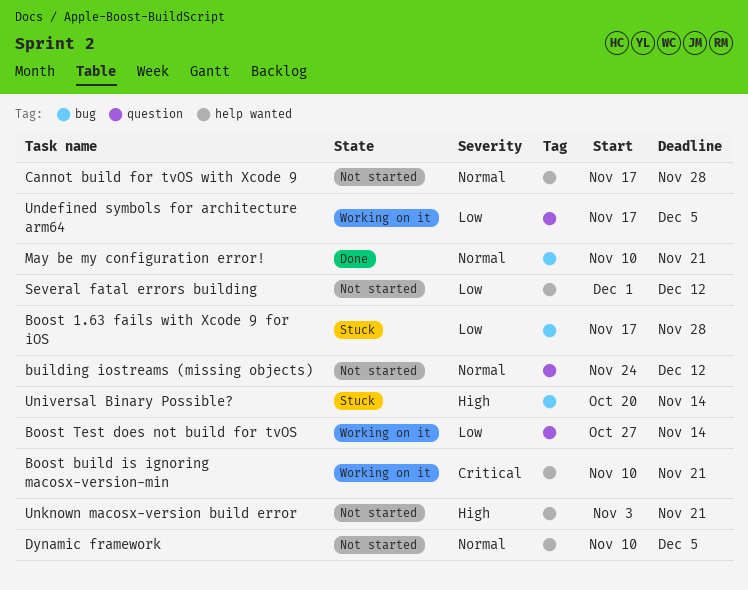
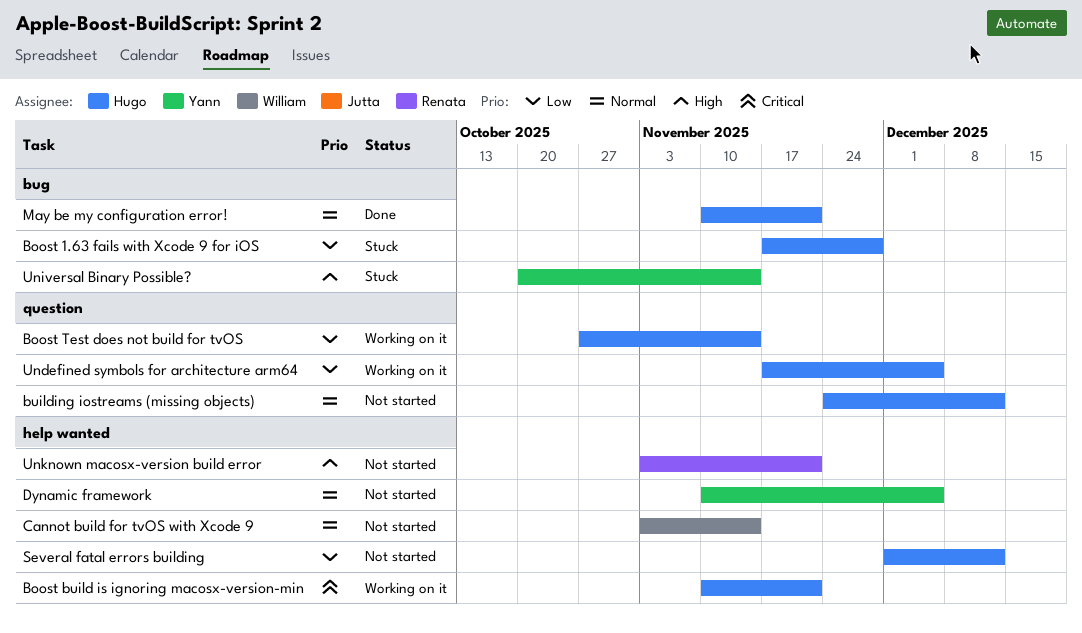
Cannot build for tvOS with Xcode 9, start: Nov 17 -> Nov 3
Cannot build for tvOS with Xcode 9, due: Nov 28 -> Nov 14

